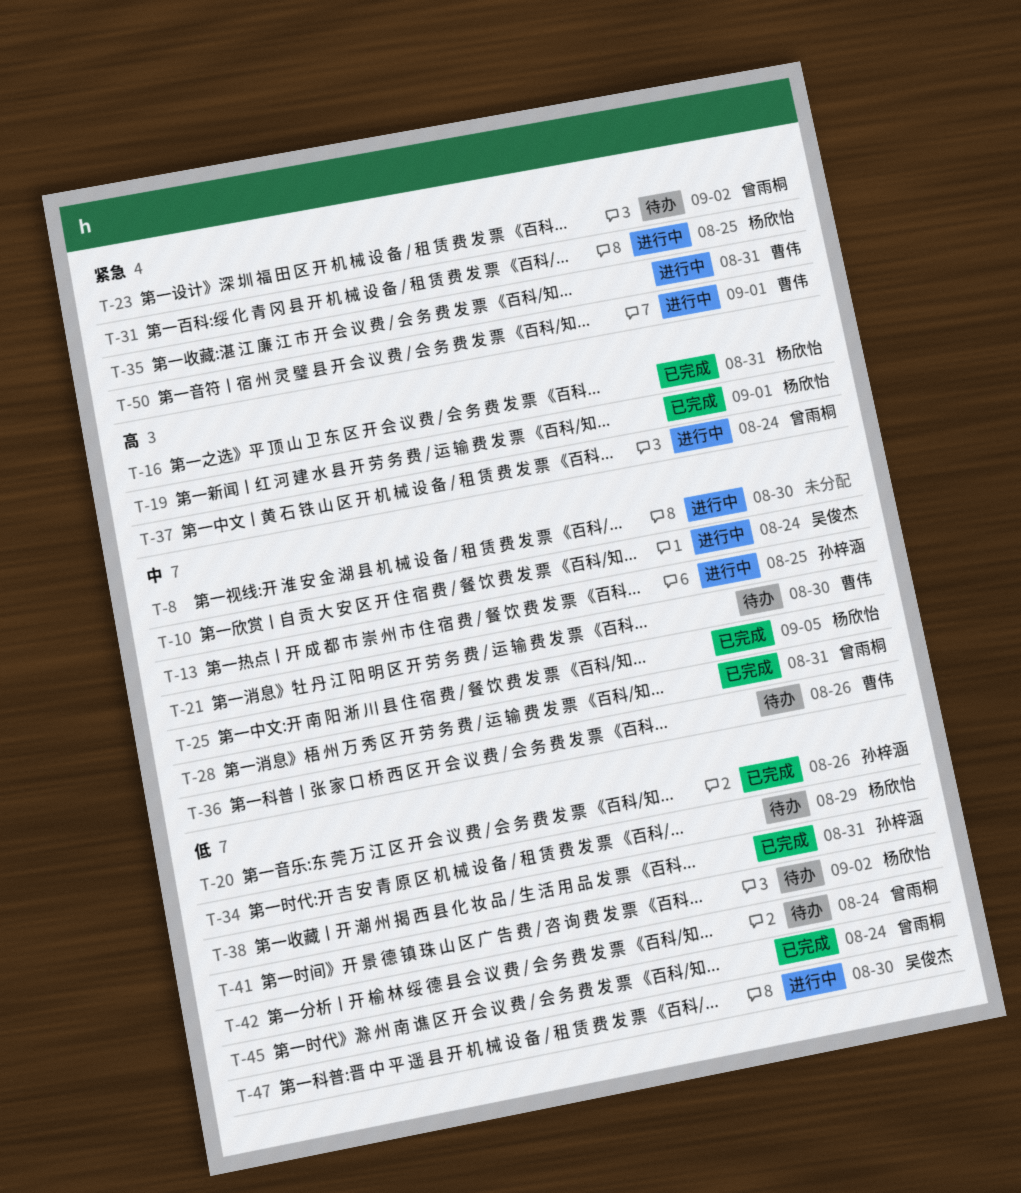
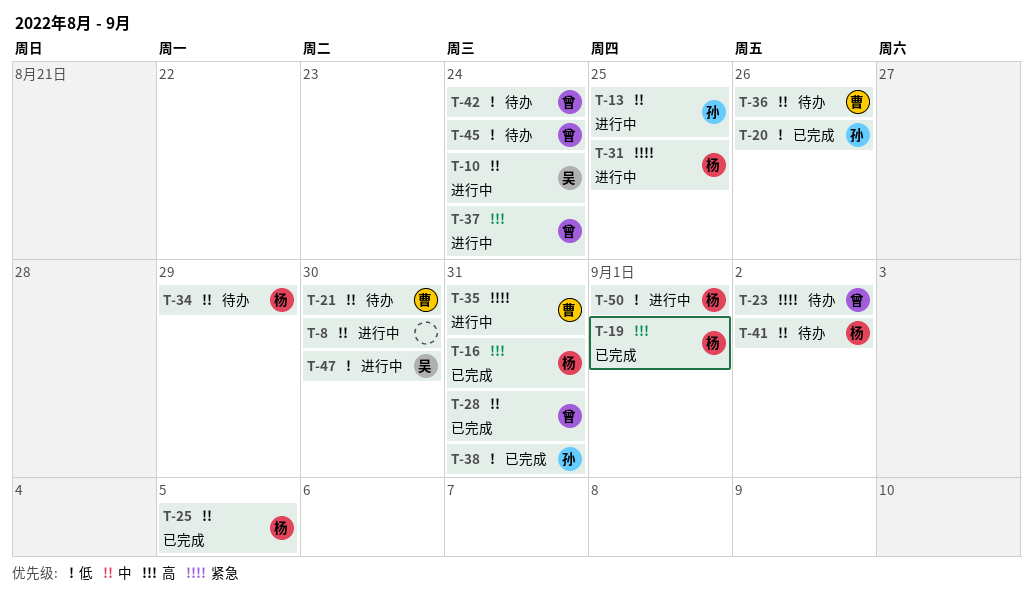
T-34, priority: 低 -> 中
T-41, priority: 低 -> 中
T-45, status: 已完成 -> 待办
T-50, owner: 曹伟 -> 杨欣怡
T-50, priority: 紧急 -> 低

